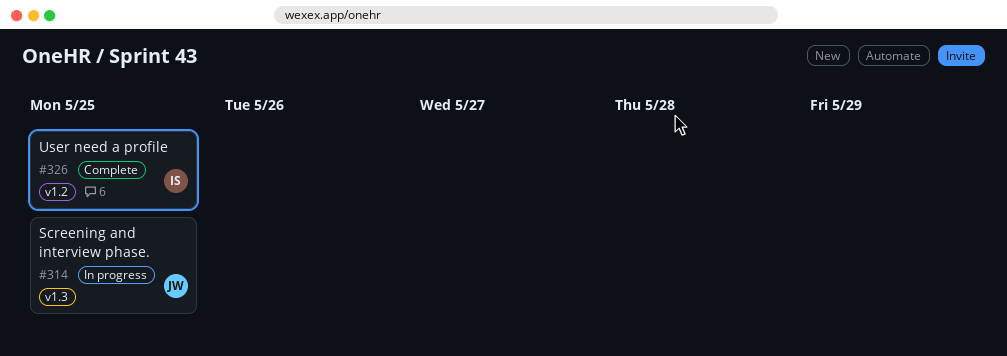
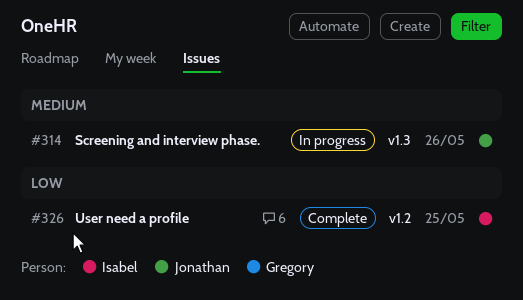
#314, due: May 25 -> May 26

